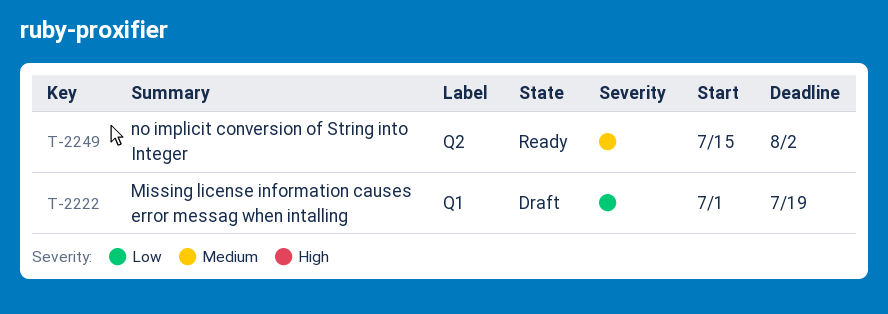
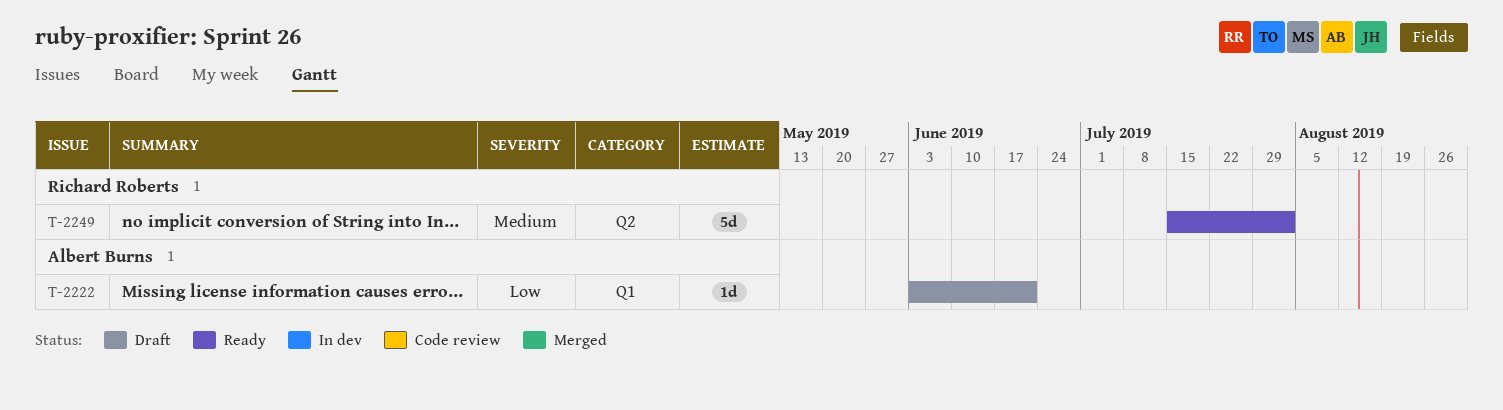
T-2222, start: Jul 1 -> Jun 3
T-2222, due: Jul 19 -> Jun 21

